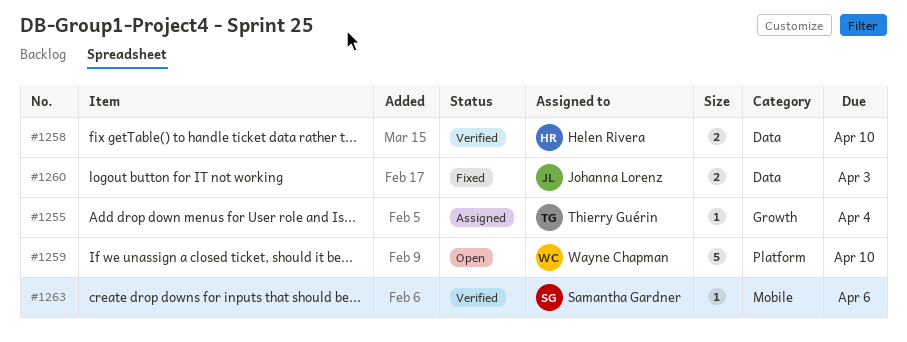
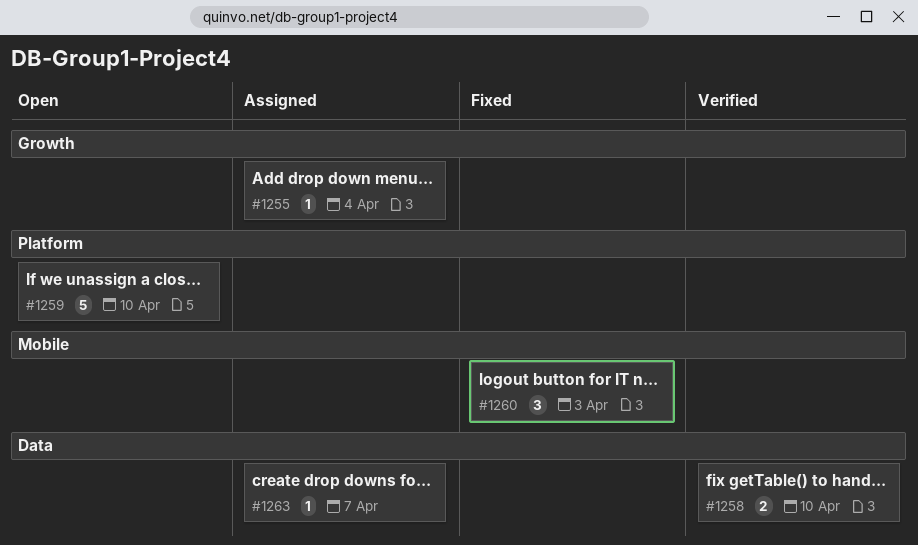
#1260, label: Data -> Mobile
#1260, estimate: 2 -> 3
#1263, status: Verified -> Assigned
#1263, label: Mobile -> Data
#1263, due: Apr 6 -> Apr 7

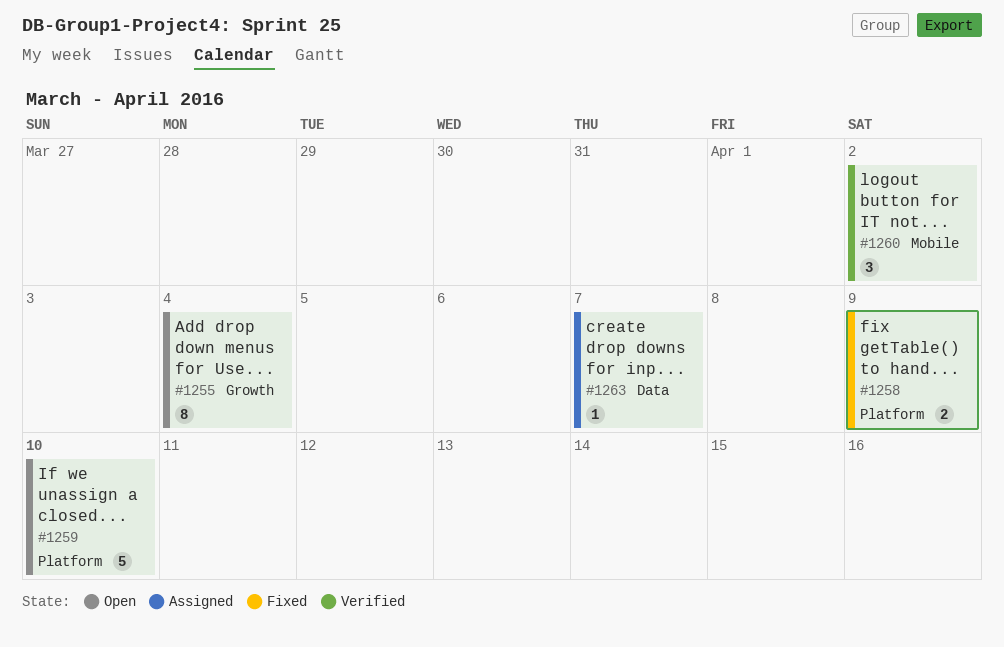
#1255, status: Assigned -> Open
#1255, estimate: 1 -> 8
#1258, status: Verified -> Fixed
#1258, label: Data -> Platform
#1258, due: Apr 10 -> Apr 9
#1260, status: Fixed -> Verified
#1260, due: Apr 3 -> Apr 2

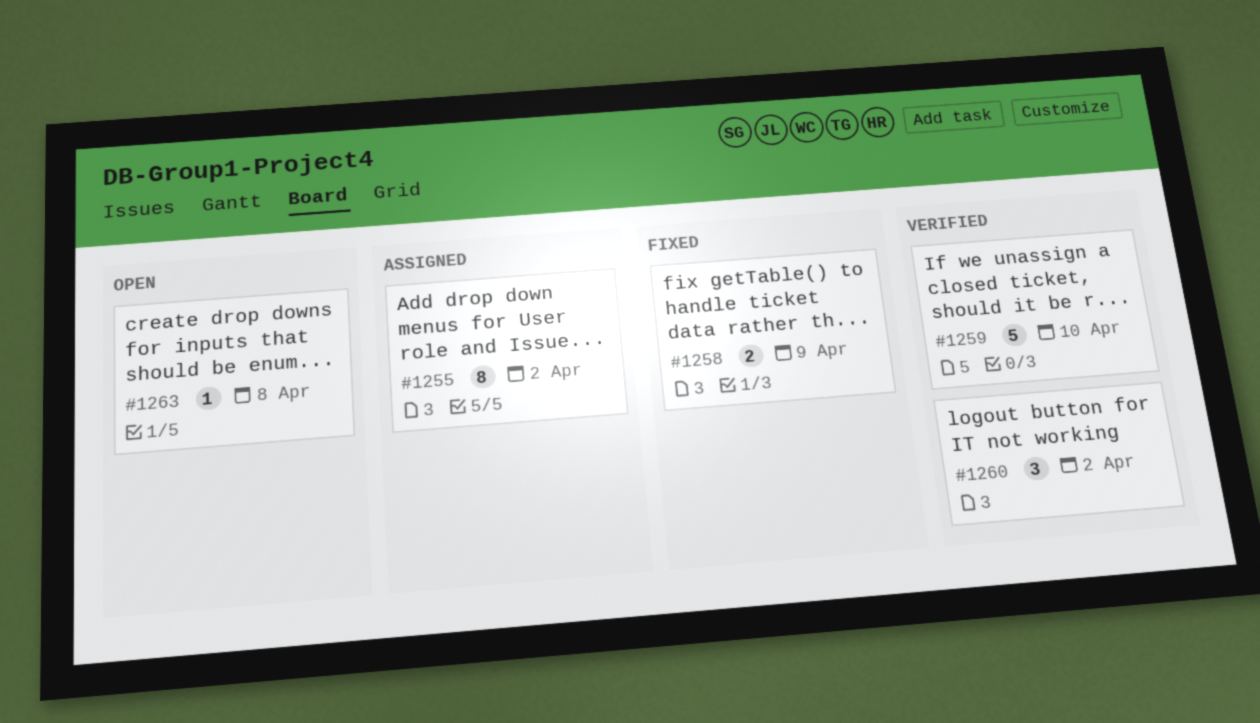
#1255, status: Open -> Assigned
#1255, due: Apr 4 -> Apr 2
#1259, status: Open -> Verified
#1263, status: Assigned -> Open
#1263, due: Apr 7 -> Apr 8

